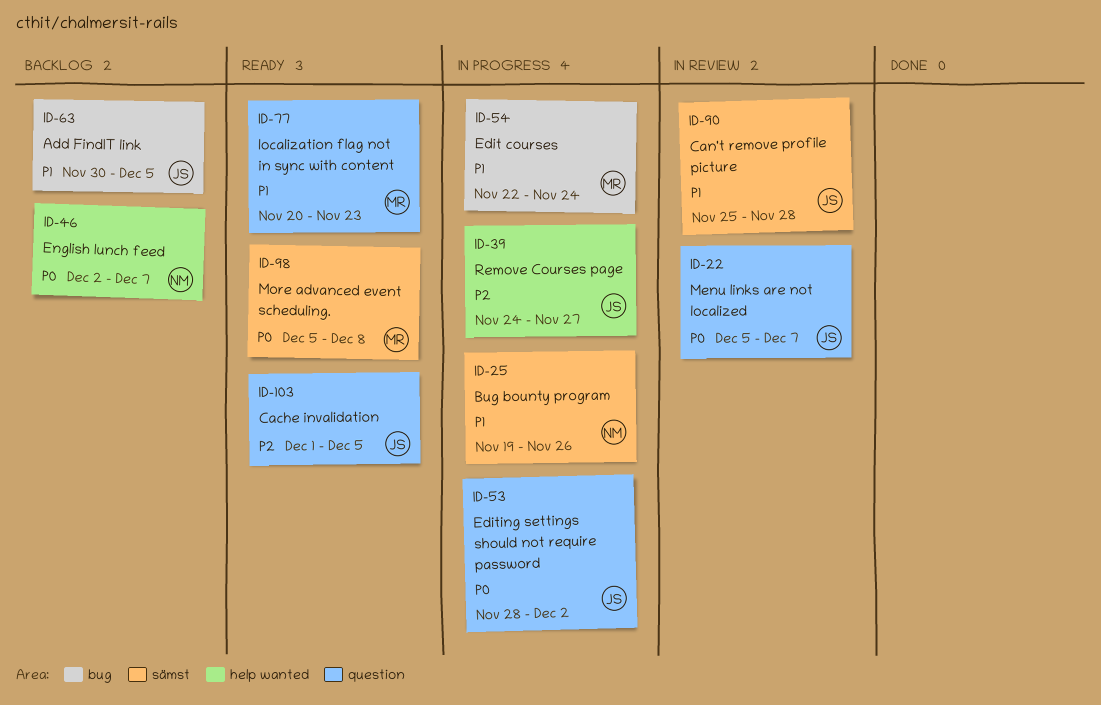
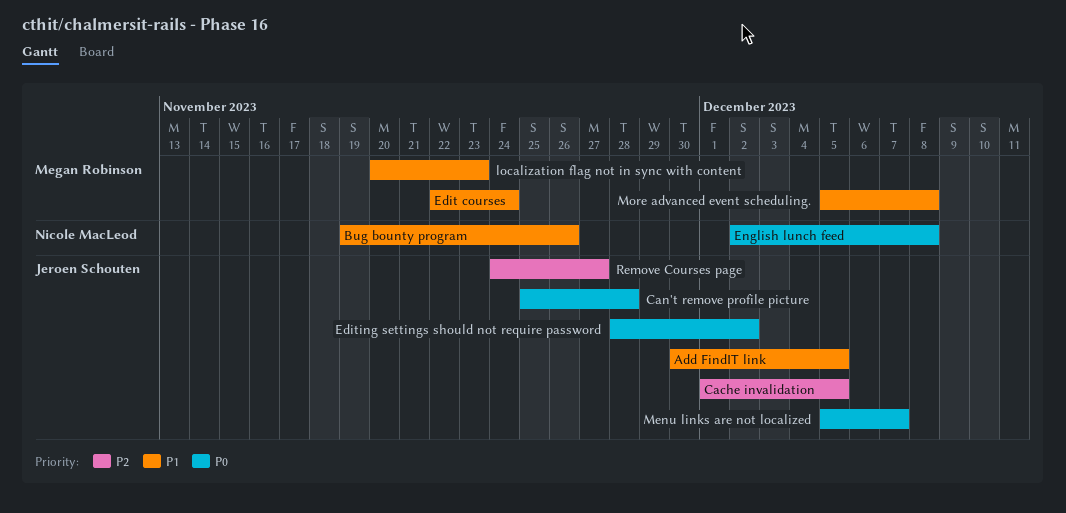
Can't remove profile picture, priority: P1 -> P0
English lunch feed, due: Dec 7 -> Dec 8
More advanced event scheduling., priority: P0 -> P1

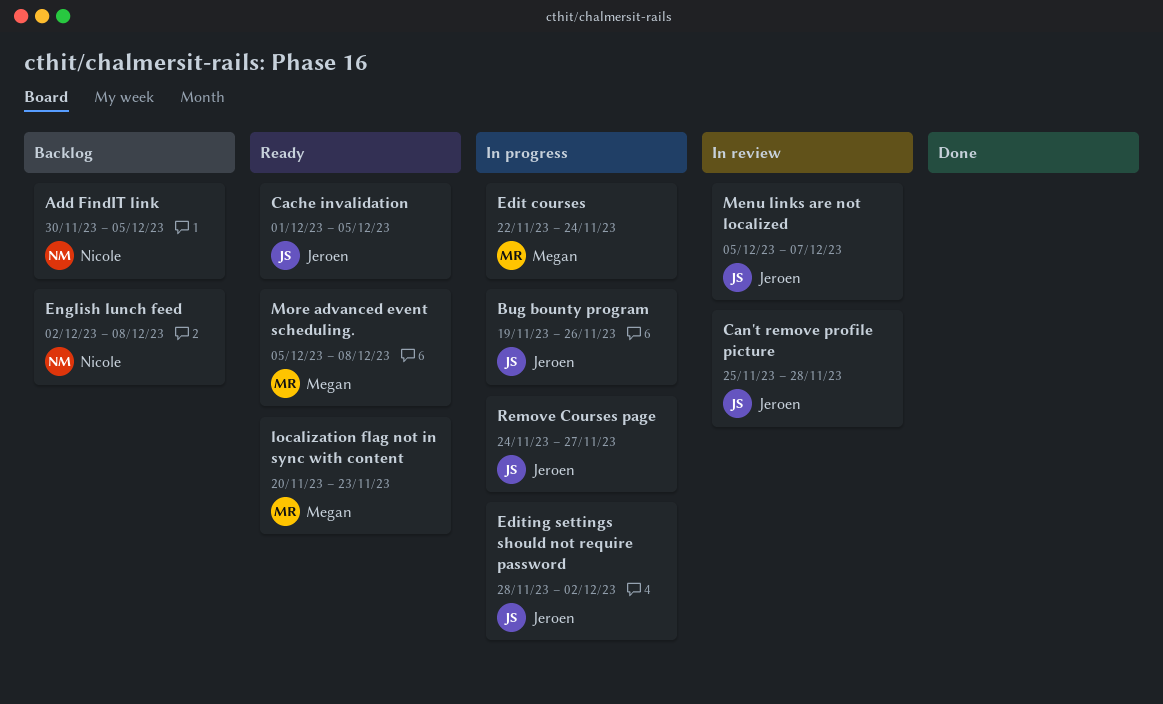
Add FindIT link, owner: Jeroen Schouten -> Nicole MacLeod
Bug bounty program, owner: Nicole MacLeod -> Jeroen Schouten

